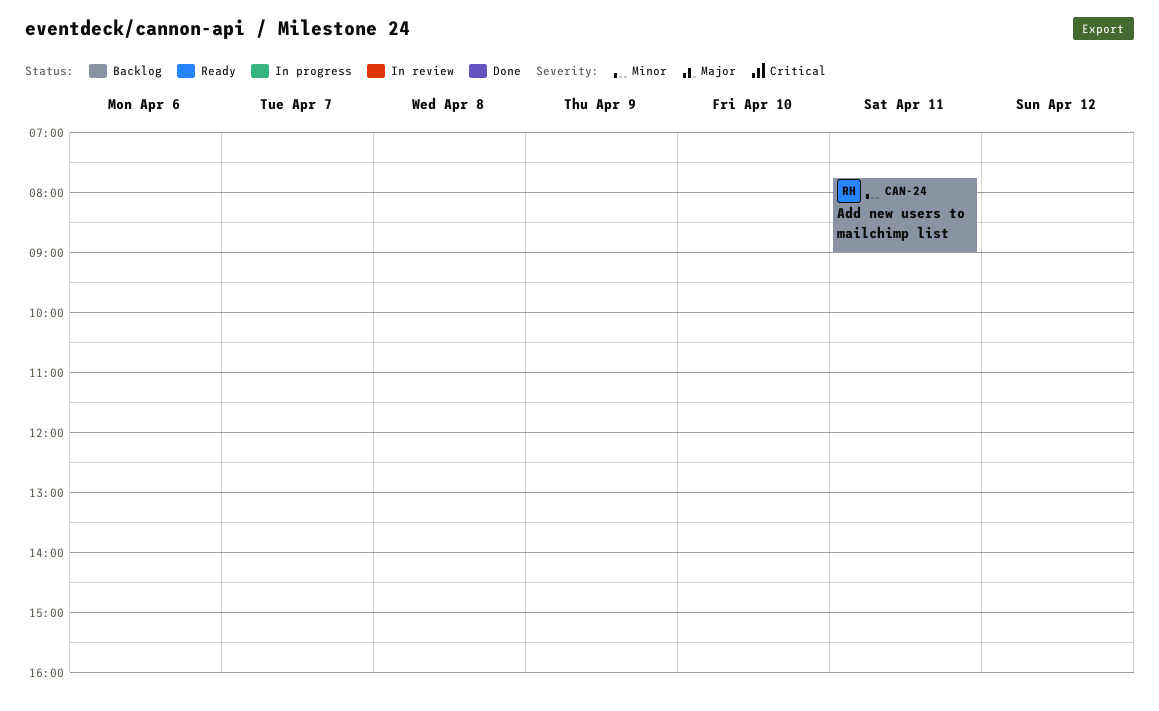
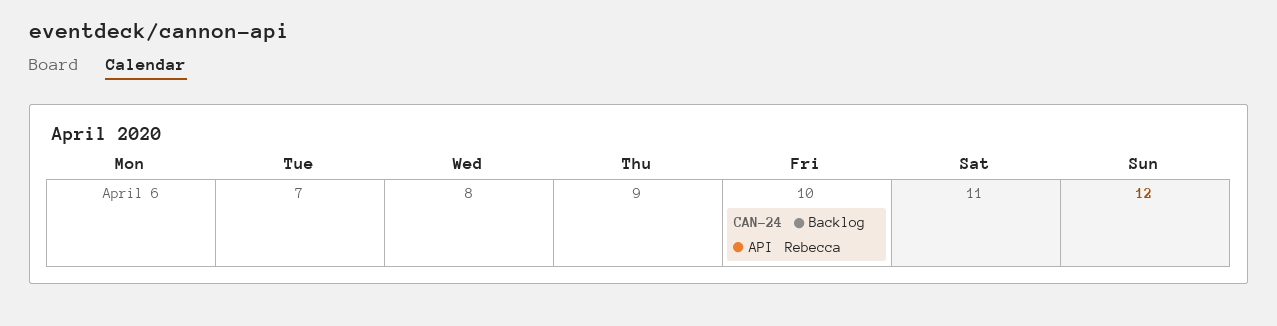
CAN-24, day: Apr 11 -> Apr 10

